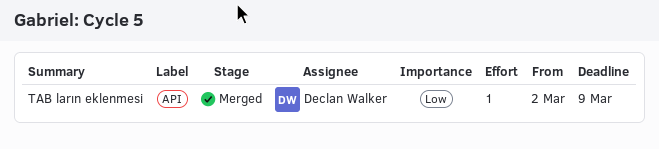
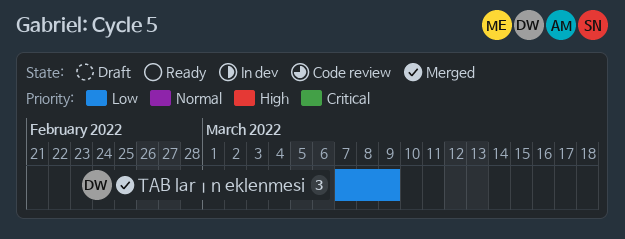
TAB ların eklenmesi, estimate: 1 -> 3
TAB ların eklenmesi, start: Mar 2 -> Mar 7

